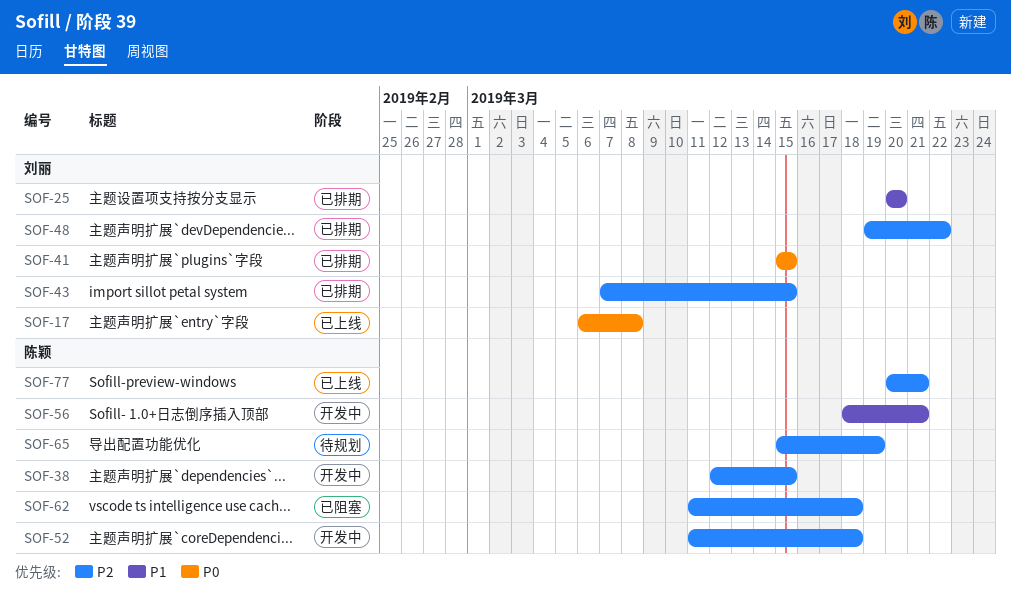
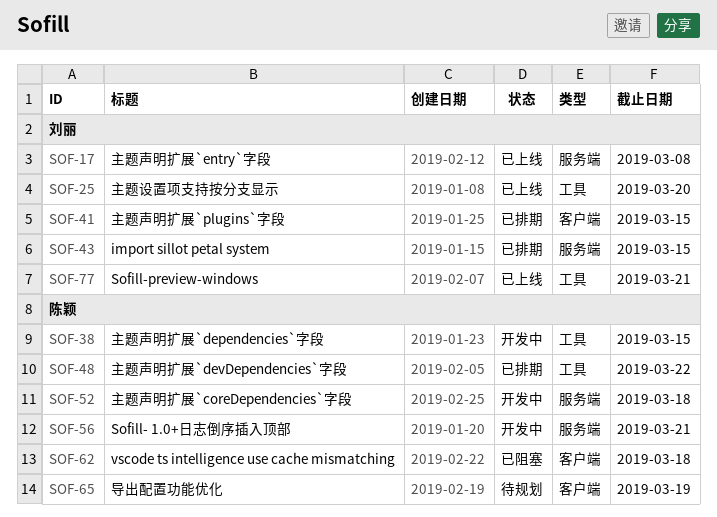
SOF-25, status: 已排期 -> 已上线
SOF-48, owner: 刘丽 -> 陈颖
SOF-77, owner: 陈颖 -> 刘丽

